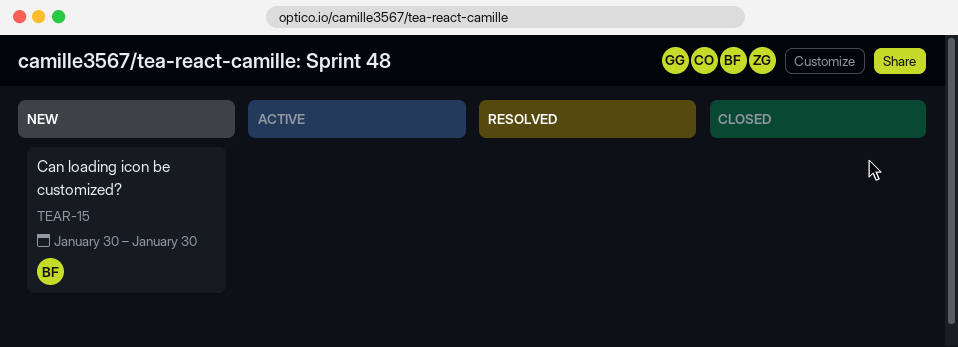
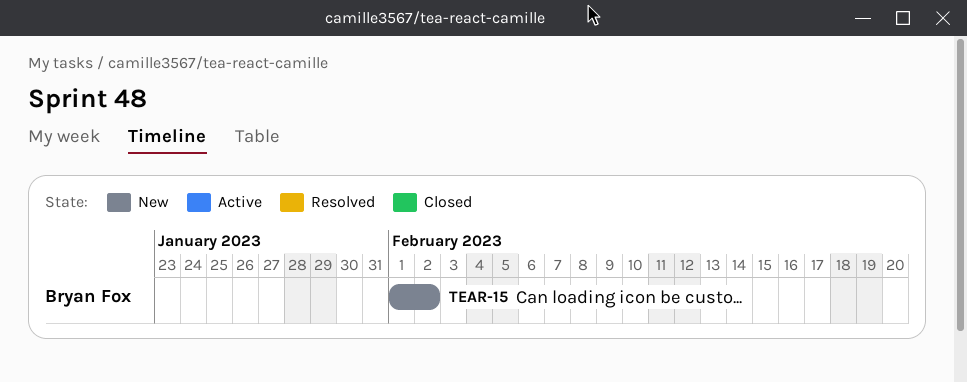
TEAR-15, start: Jan 30 -> Feb 1
TEAR-15, due: Jan 30 -> Feb 2

